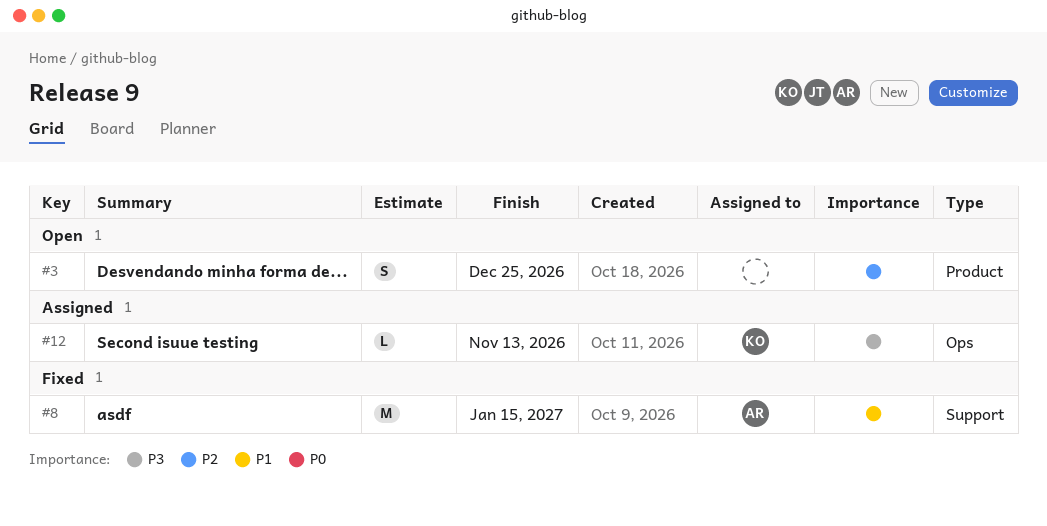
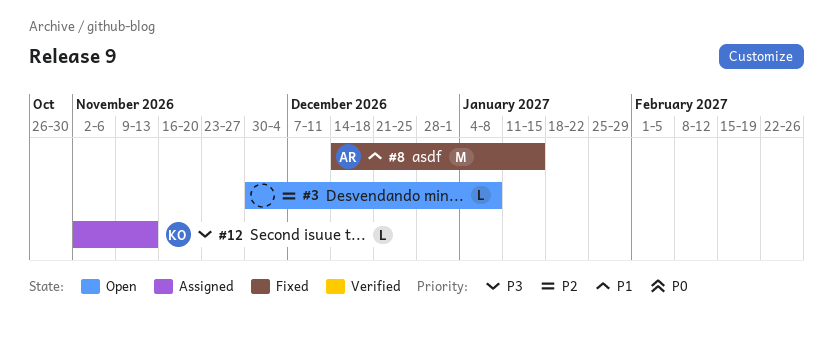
#3, estimate: S -> L
#3, due: Dec 25 -> Jan 8

